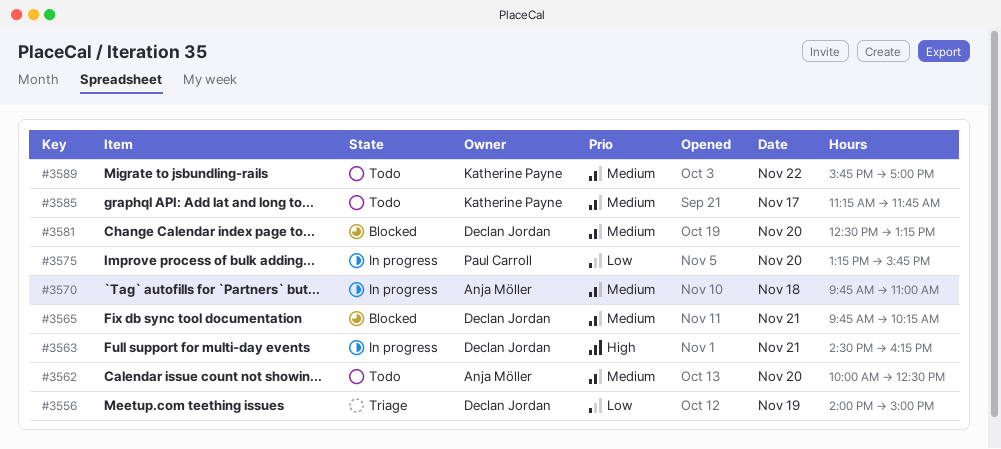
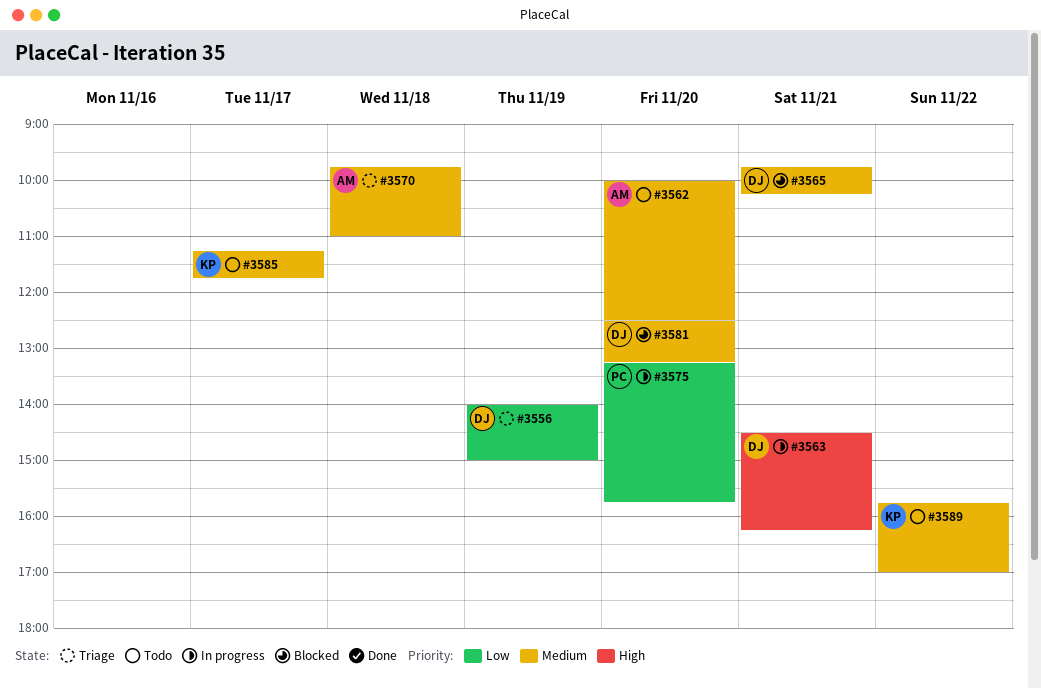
#3570, status: In progress -> Triage

